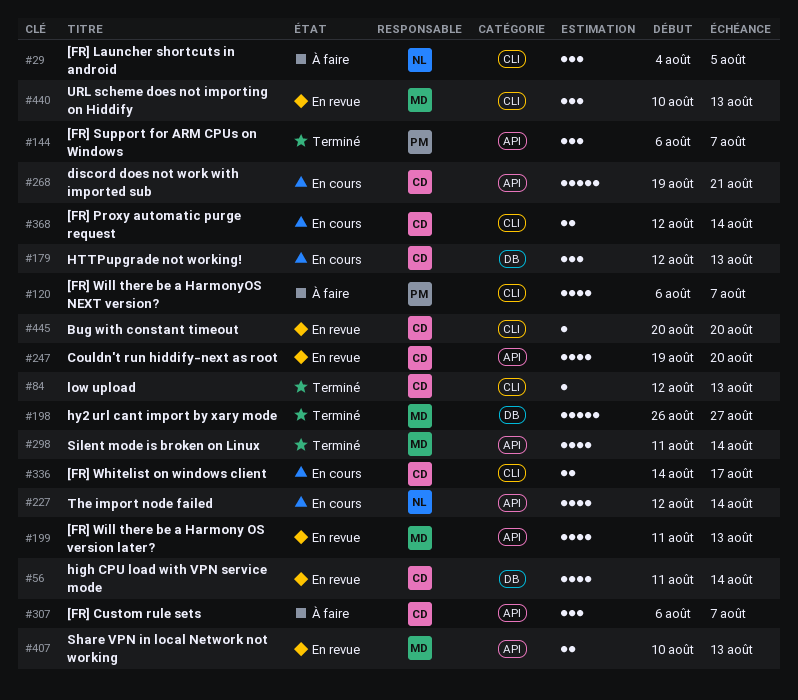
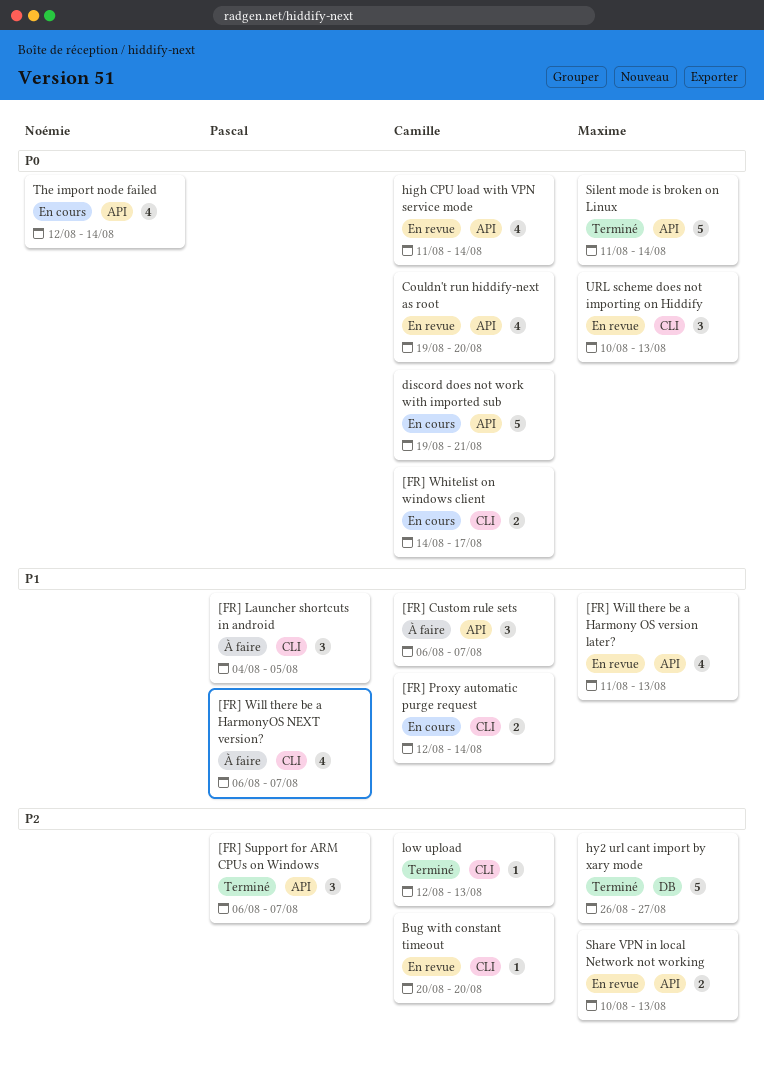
[FR] Launcher shortcuts in android, owner: Noémie -> Pascal
high CPU load with VPN service mode, label: DB -> API
HTTPupgrade not working!: present -> none
Silent mode is broken on Linux, estimate: 4 -> 5

